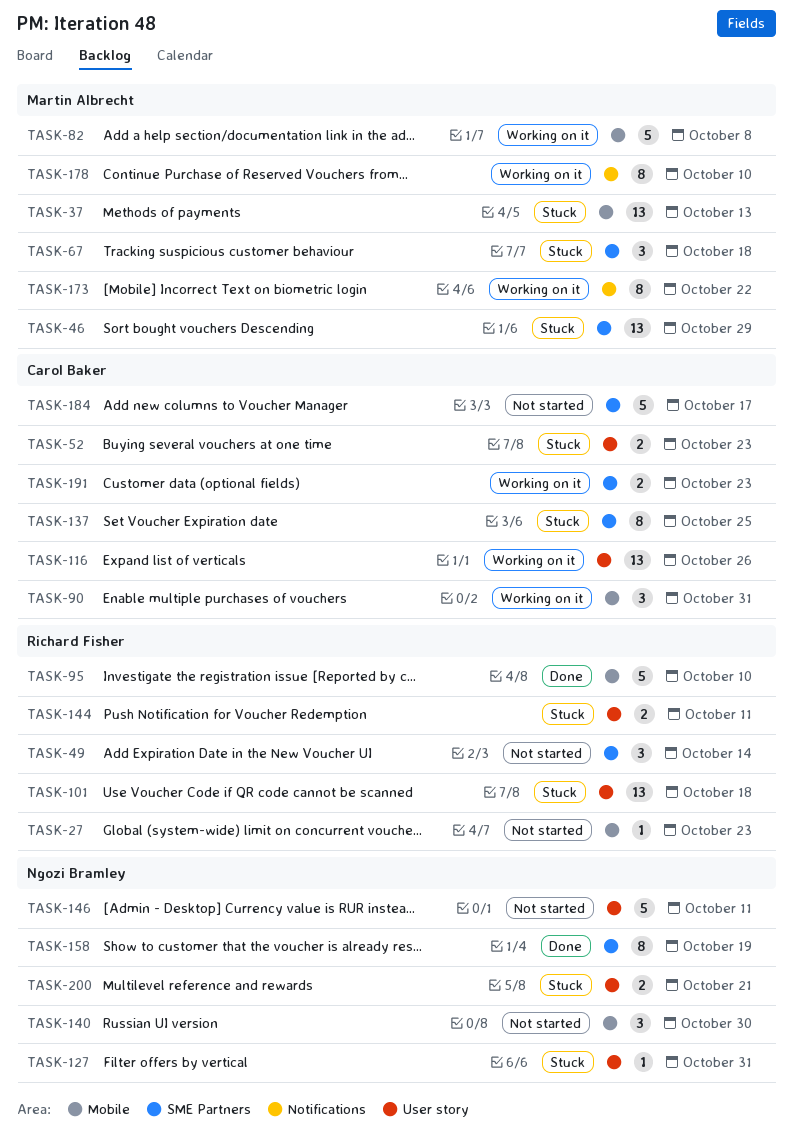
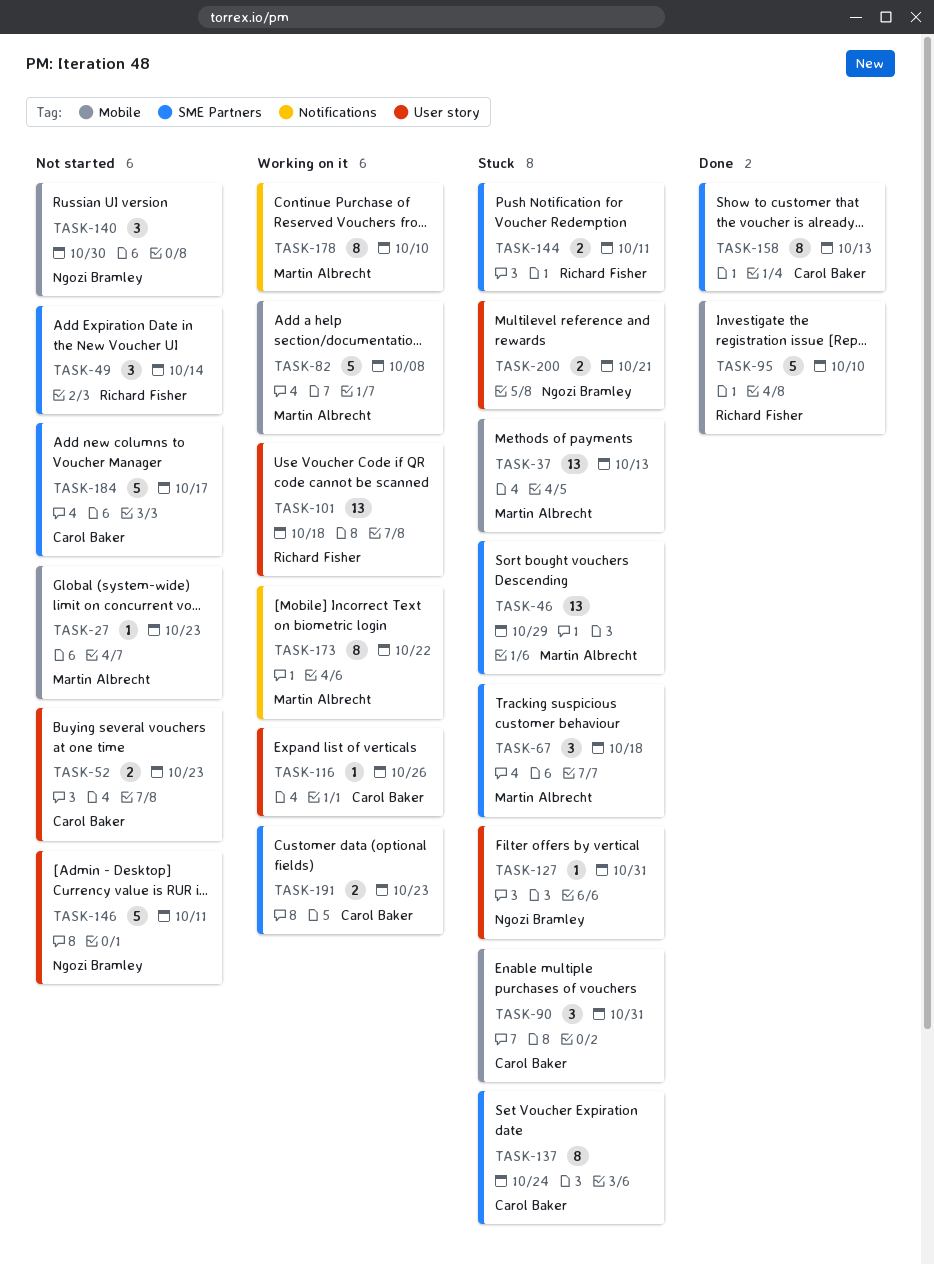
TASK-27, owner: Richard Fisher -> Martin Albrecht
TASK-52, status: Stuck -> Not started
TASK-90, status: Working on it -> Stuck
TASK-101, status: Stuck -> Working on it
TASK-116, estimate: 13 -> 1
TASK-137, due: Oct 25 -> Oct 24
TASK-144, label: User story -> SME Partners
TASK-158, owner: Ngozi Bramley -> Carol Baker
TASK-158, due: Oct 19 -> Oct 13

